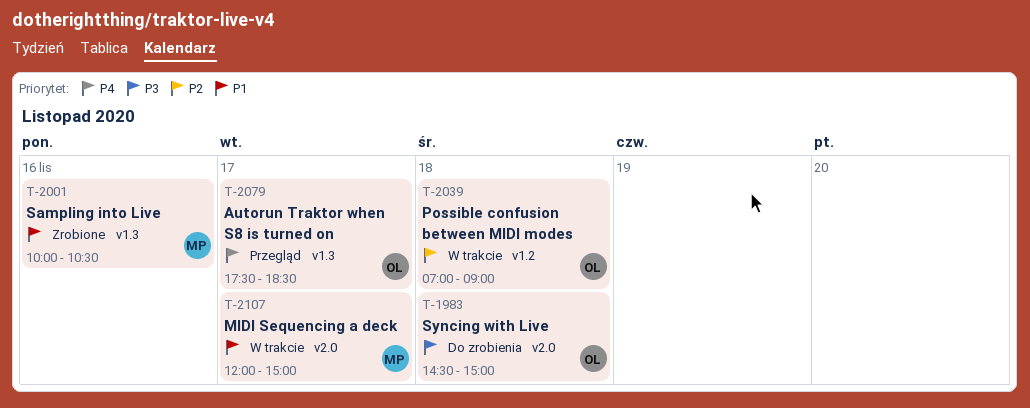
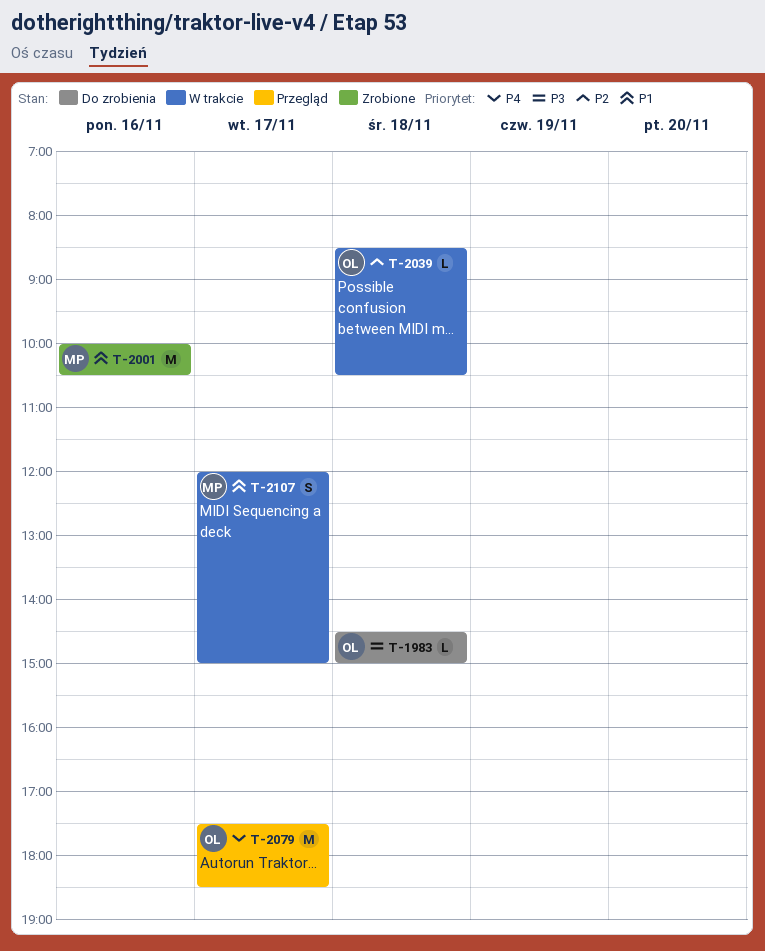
T-2039, begins: 07:00 -> 08:30
T-2039, ends: 09:00 -> 10:30

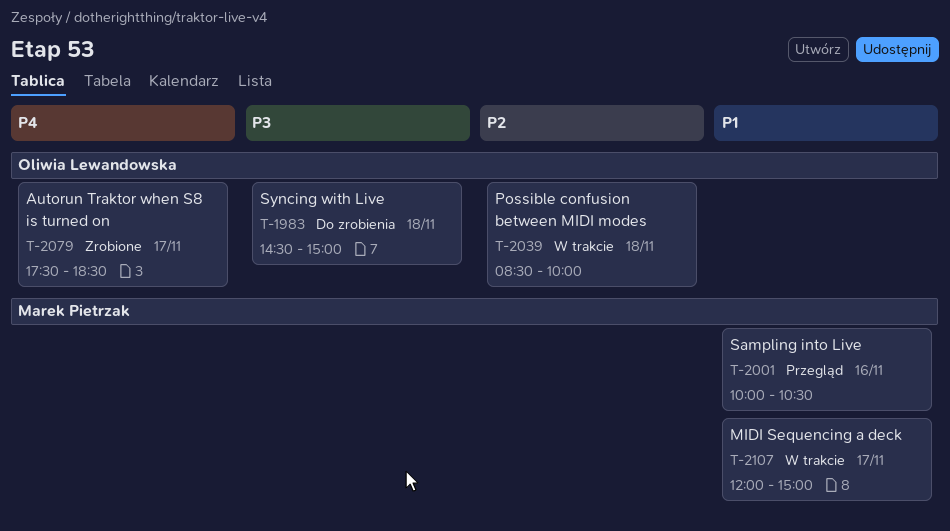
T-2001, status: Zrobione -> Przegląd
T-2039, ends: 10:30 -> 10:00
T-2079, status: Przegląd -> Zrobione

